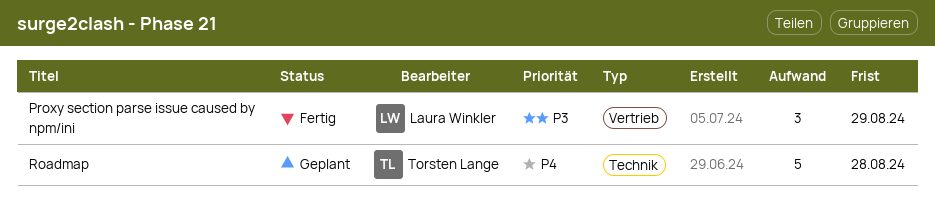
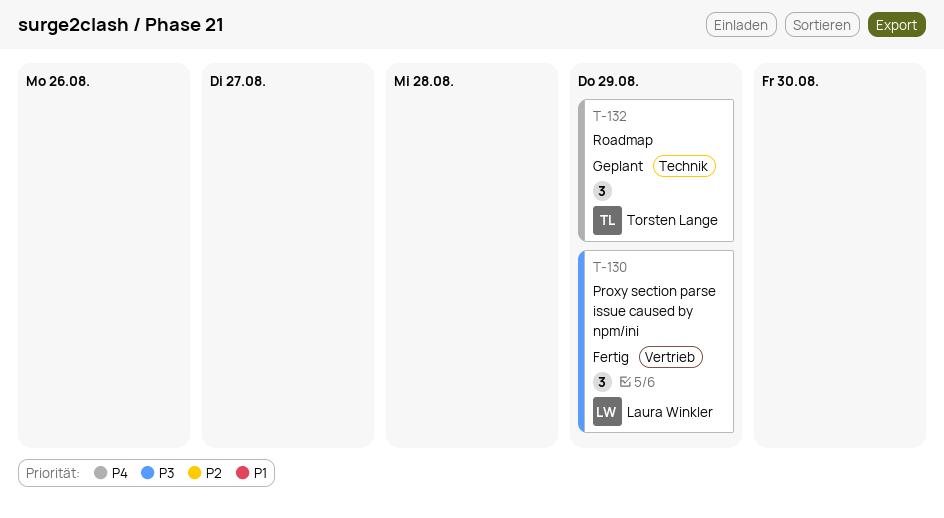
Roadmap, estimate: 5 -> 3
Roadmap, due: Aug 28 -> Aug 29

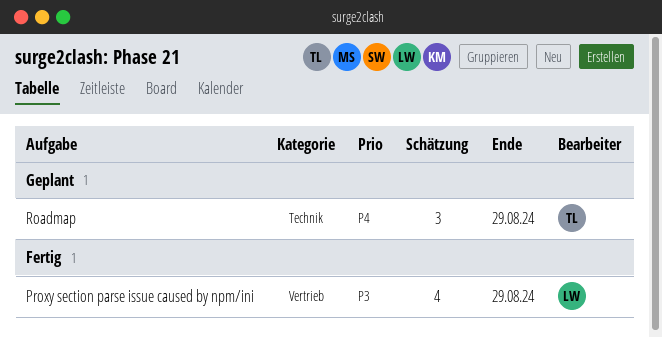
Proxy section parse issue caused by npm/ini, estimate: 3 -> 4

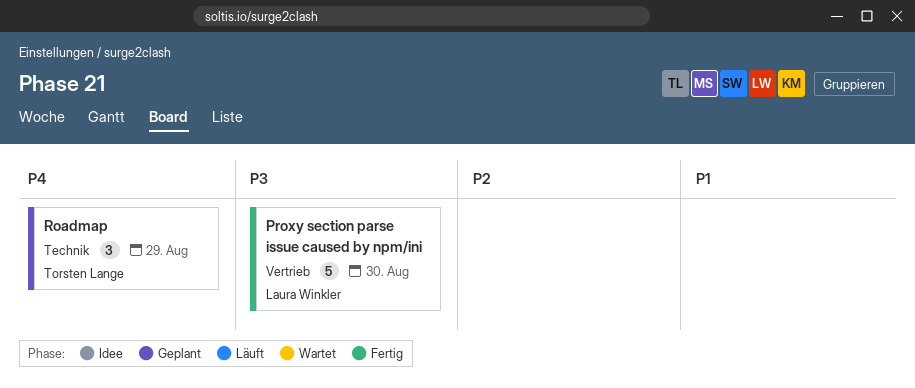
Proxy section parse issue caused by npm/ini, estimate: 4 -> 5
Proxy section parse issue caused by npm/ini, due: Aug 29 -> Aug 30

